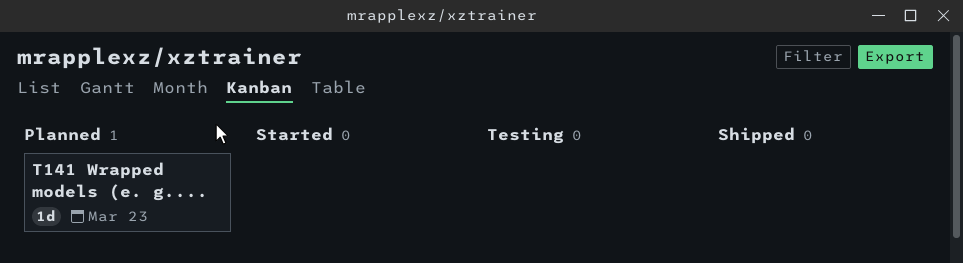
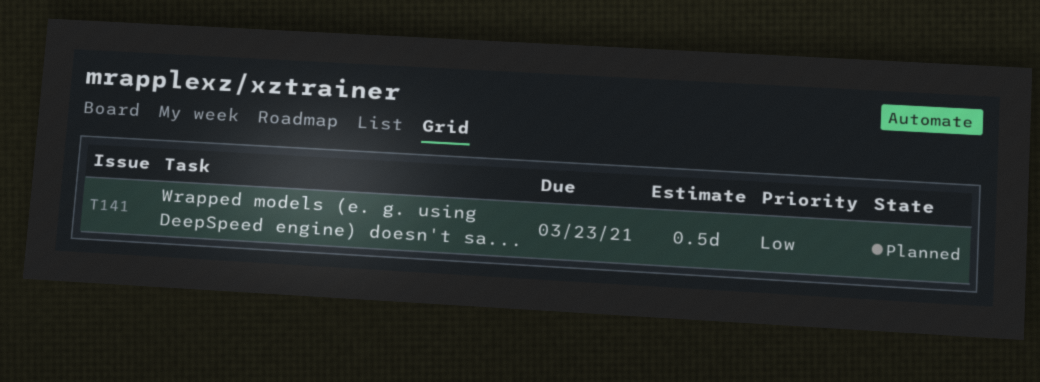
T141, estimate: 1d -> 0.5d

